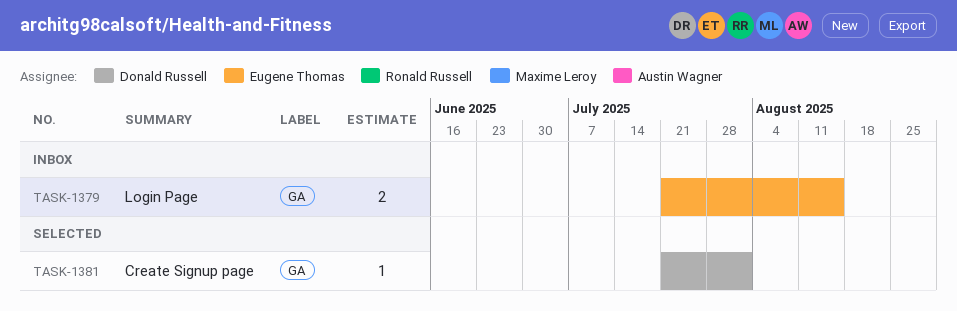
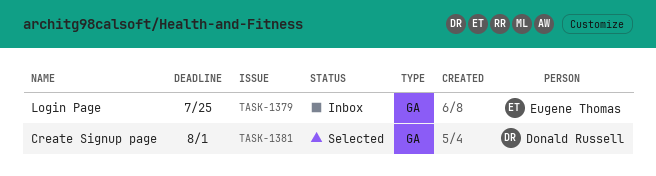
TASK-1379, due: Aug 15 -> Jul 25

